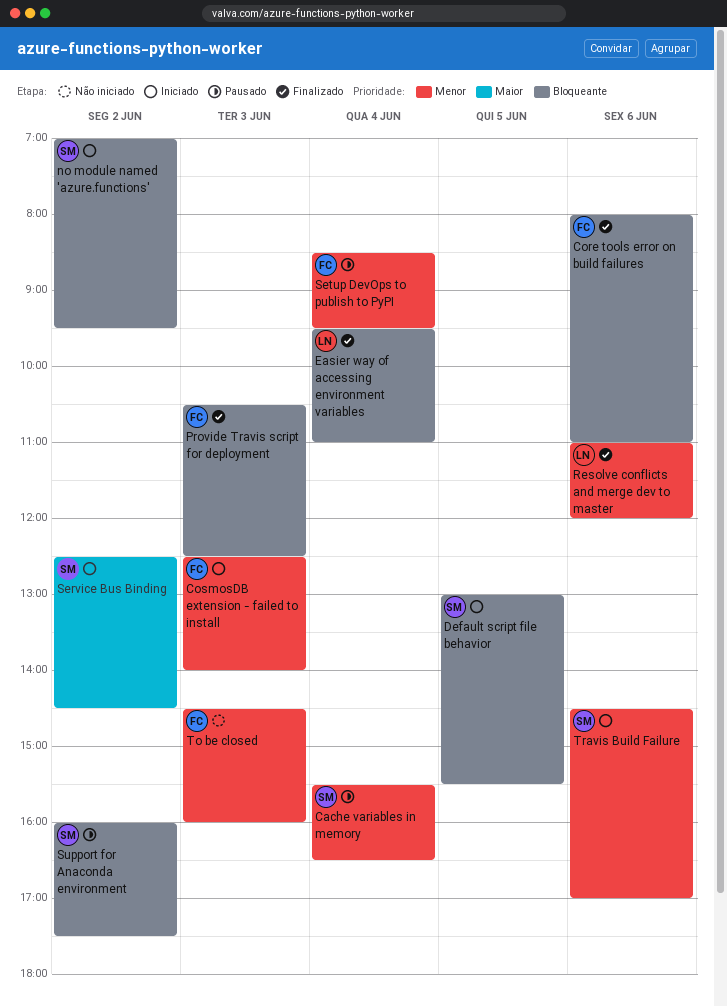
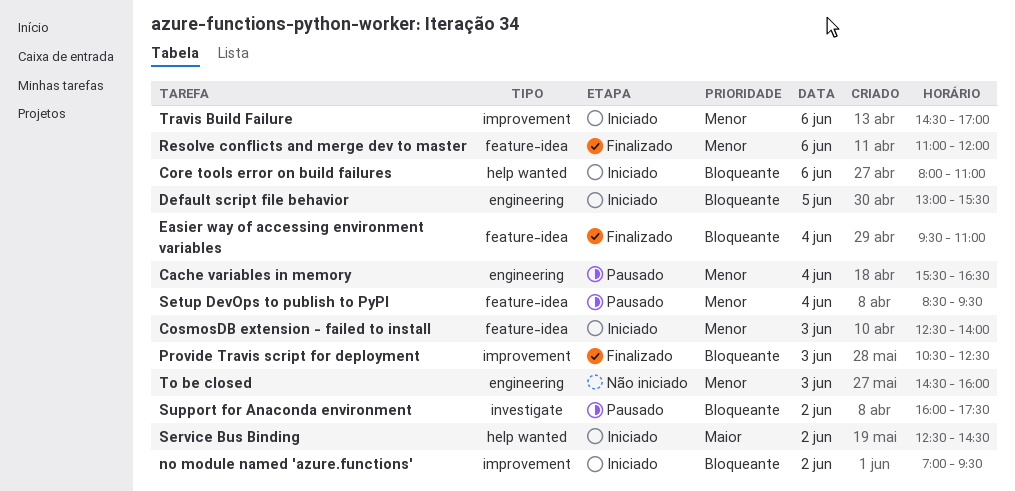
Core tools error on build failures, status: Finalizado -> Iniciado

